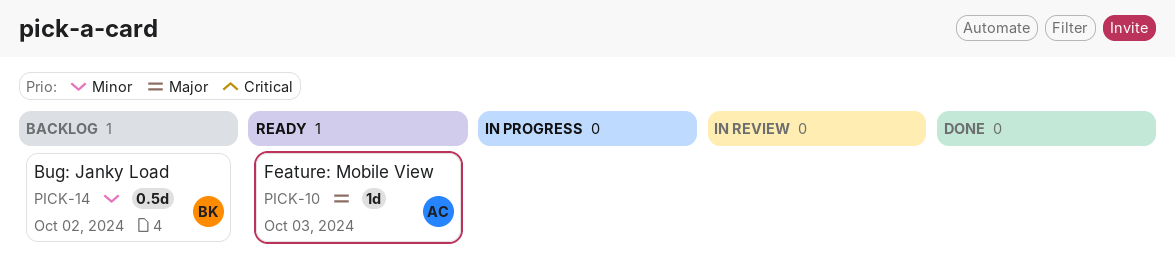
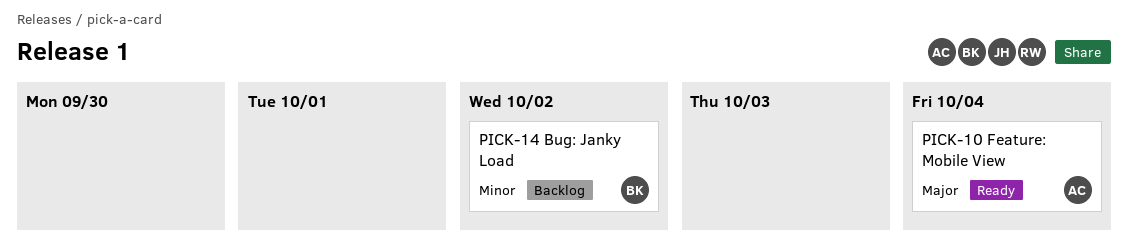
PICK-10, due: Oct 3 -> Oct 4

